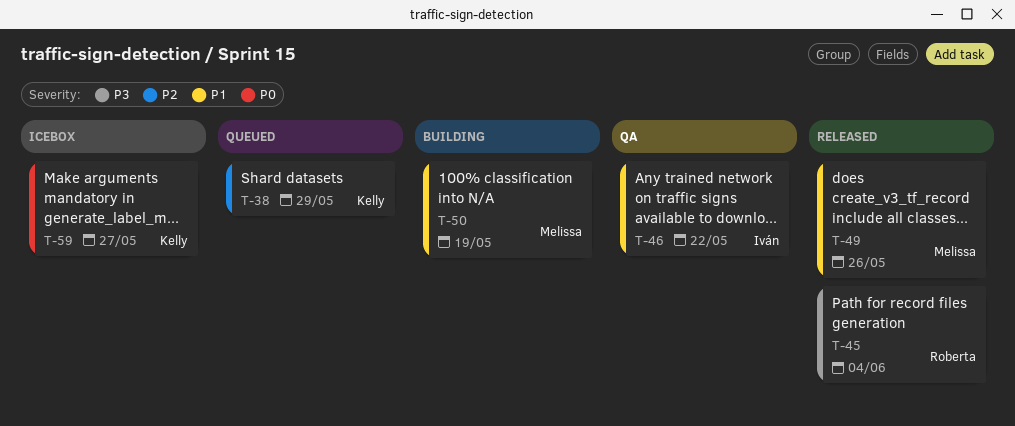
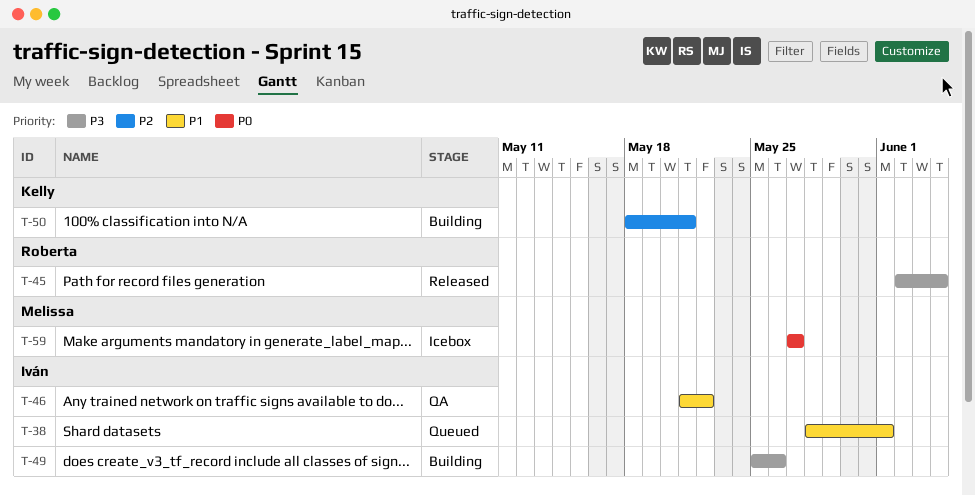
T-38, owner: Kelly -> Iván
T-38, priority: P2 -> P1
T-38, due: May 29 -> Jun 1
T-49, status: Released -> Building
T-49, owner: Melissa -> Iván
T-49, priority: P1 -> P3
T-50, owner: Melissa -> Kelly
T-50, priority: P1 -> P2
T-50, due: May 19 -> May 21
T-59, owner: Kelly -> Melissa

